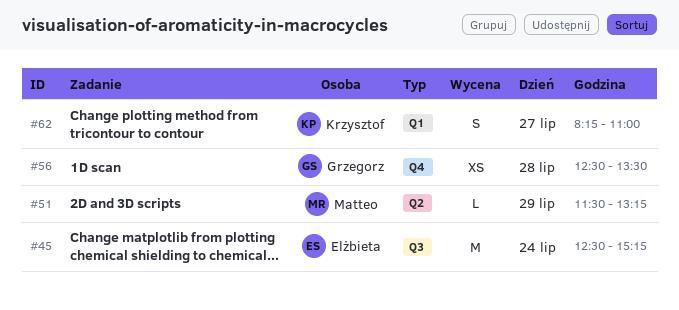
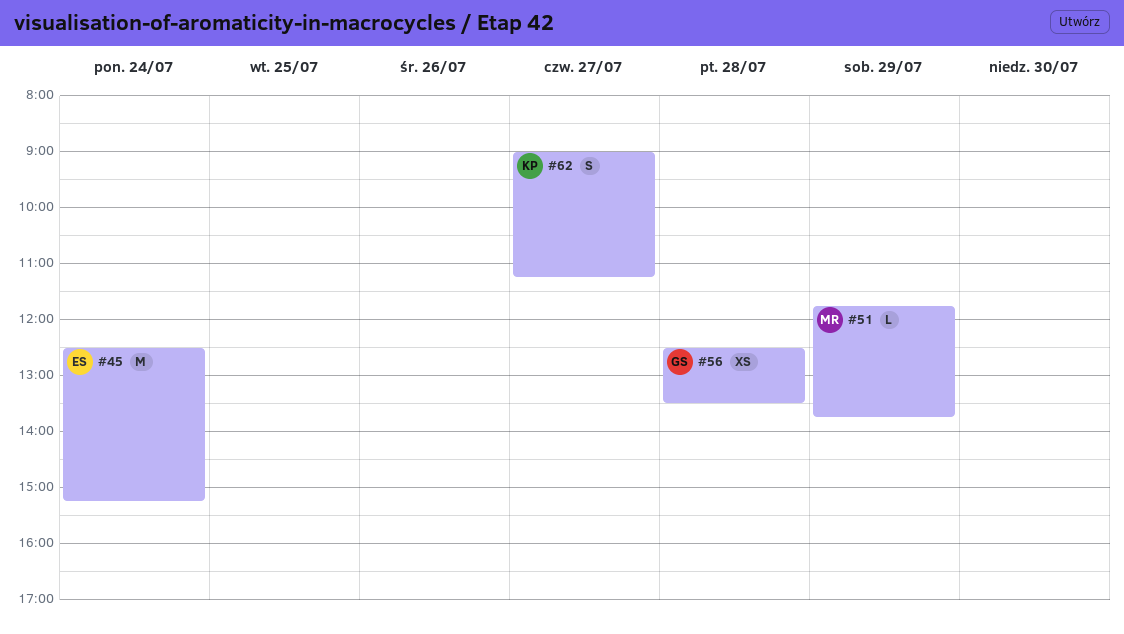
#51, begins: 11:30 -> 11:45
#51, ends: 13:15 -> 13:45
#62, begins: 08:15 -> 09:00
#62, ends: 11:00 -> 11:15

